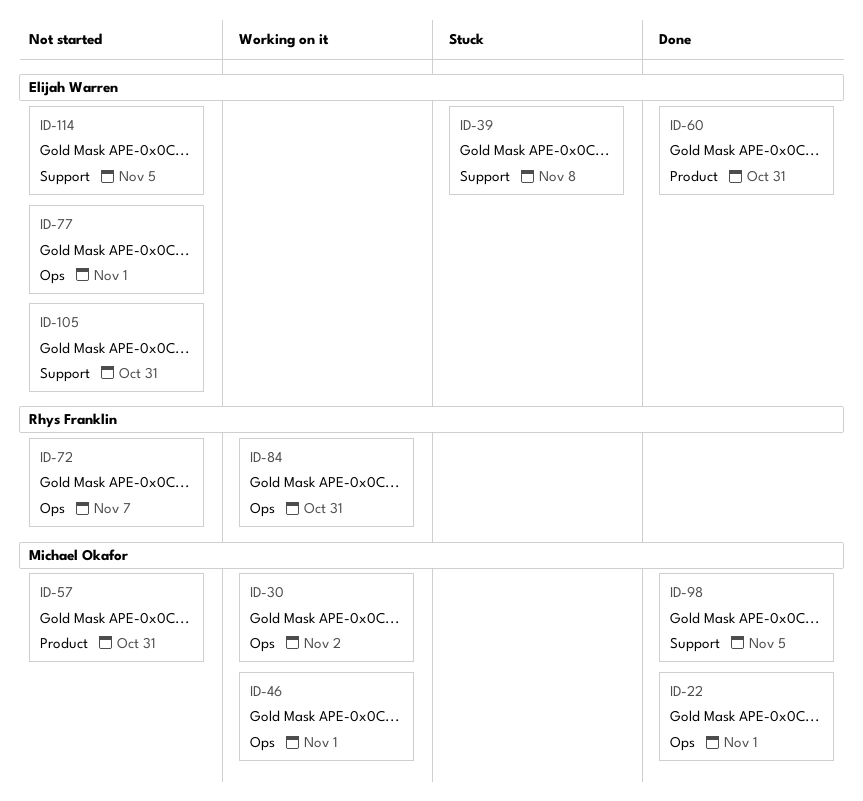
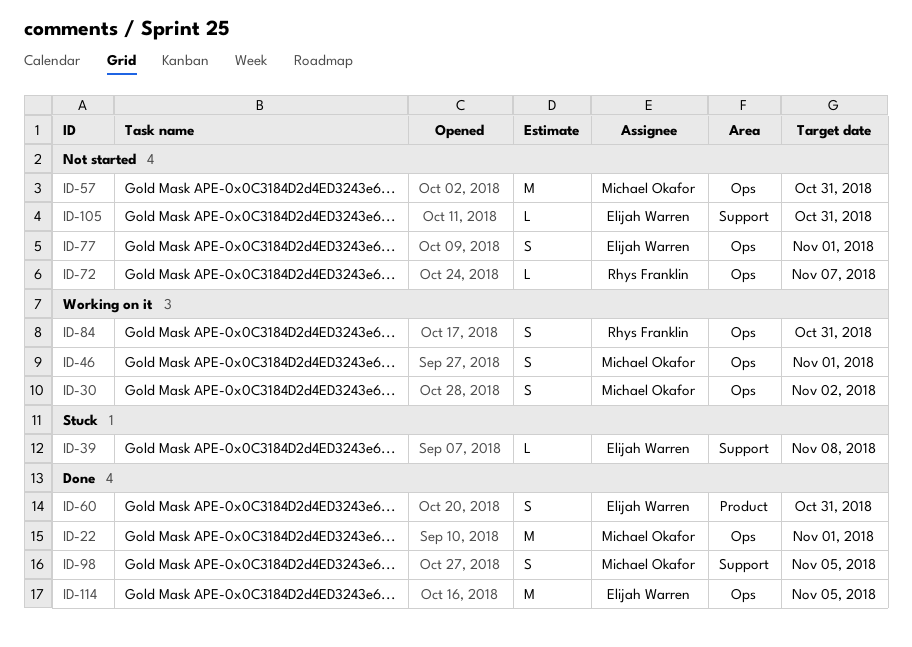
ID-57, label: Product -> Ops
ID-114, status: Not started -> Done
ID-114, label: Support -> Ops

